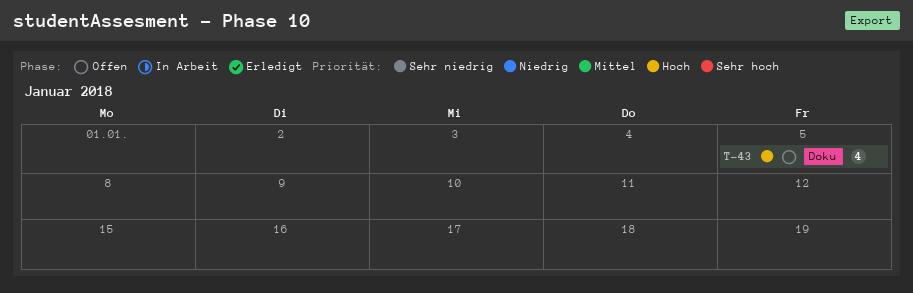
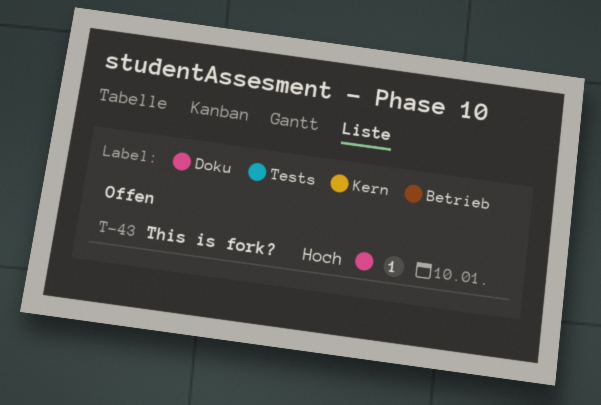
T-43, estimate: 4 -> 1
T-43, due: Jan 5 -> Jan 10

